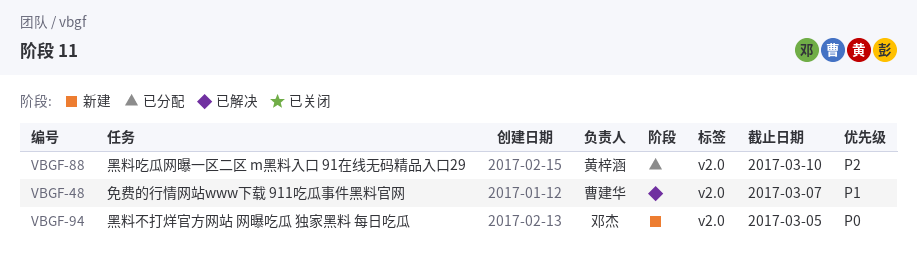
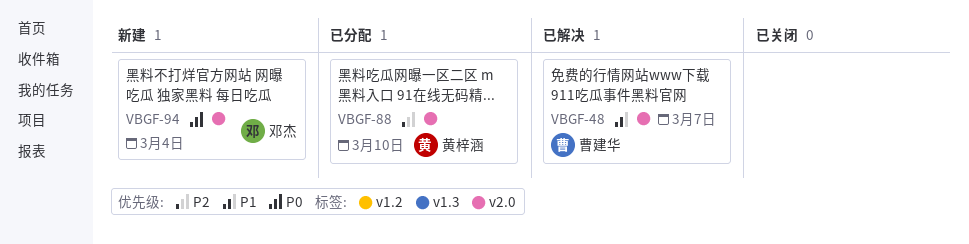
VBGF-94, due: Mar 5 -> Mar 4

